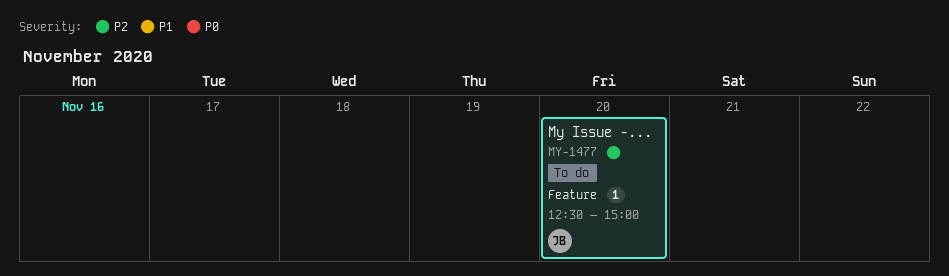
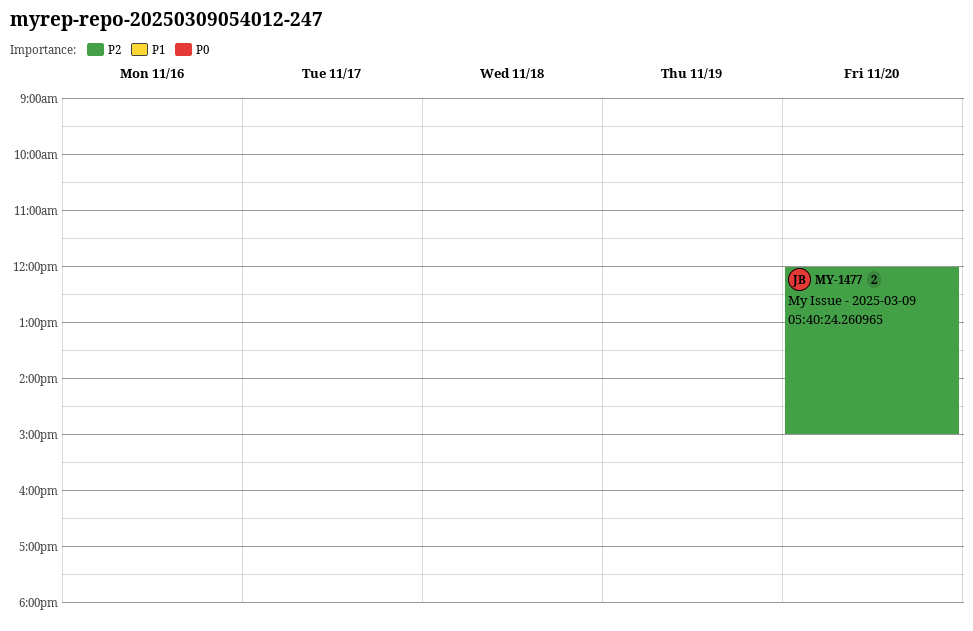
MY-1477, estimate: 1 -> 2
MY-1477, begins: 12:30 -> 12:00

